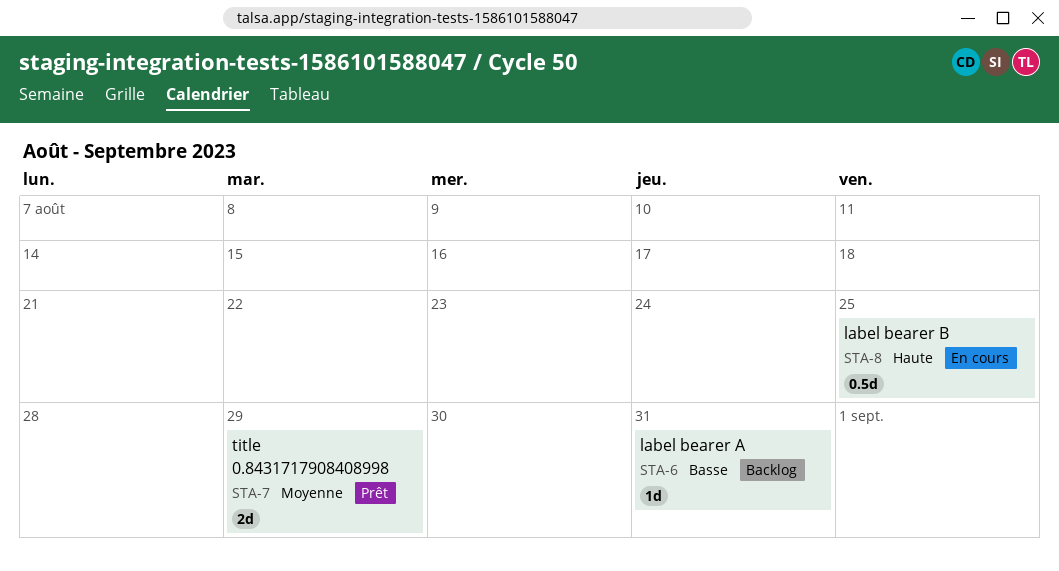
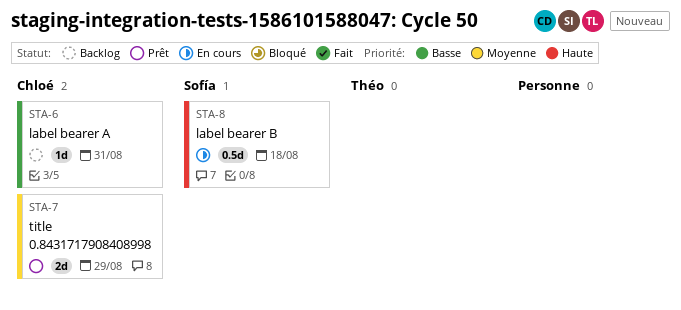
STA-8, due: Aug 25 -> Aug 18

